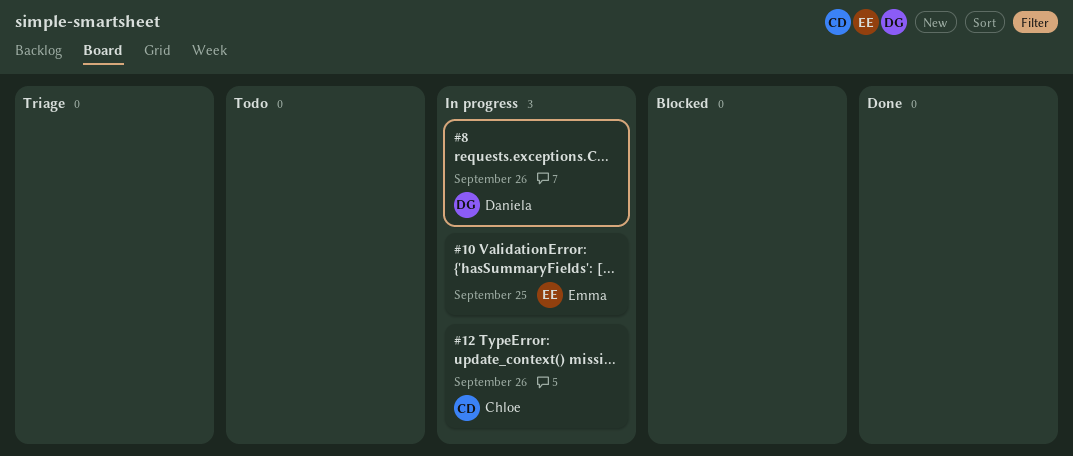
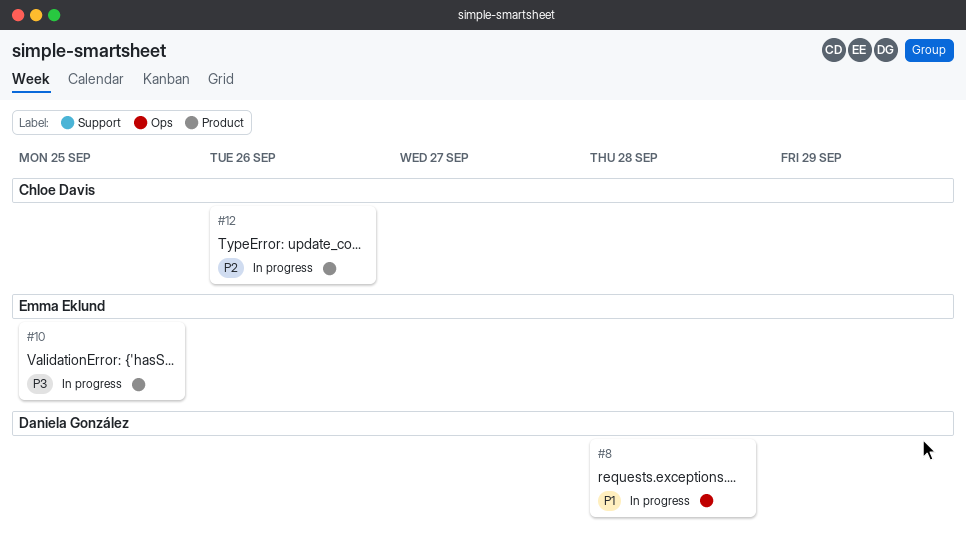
#8, due: Sep 26 -> Sep 28

